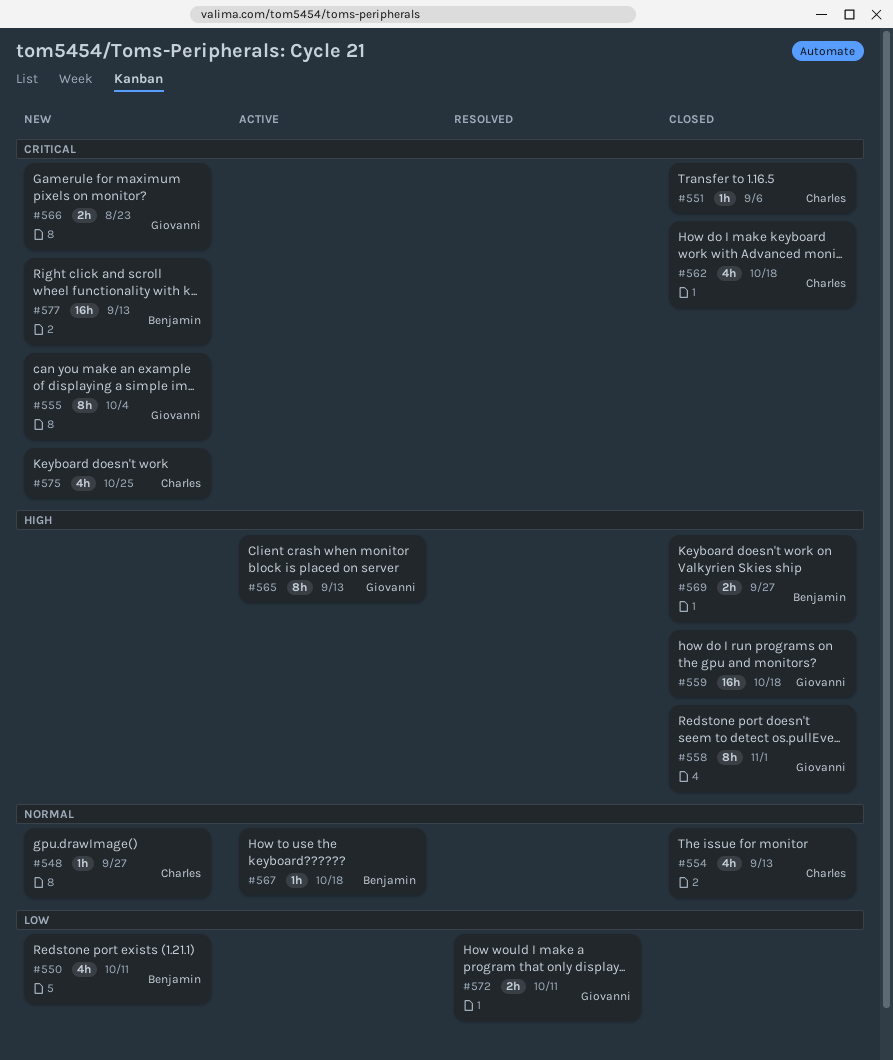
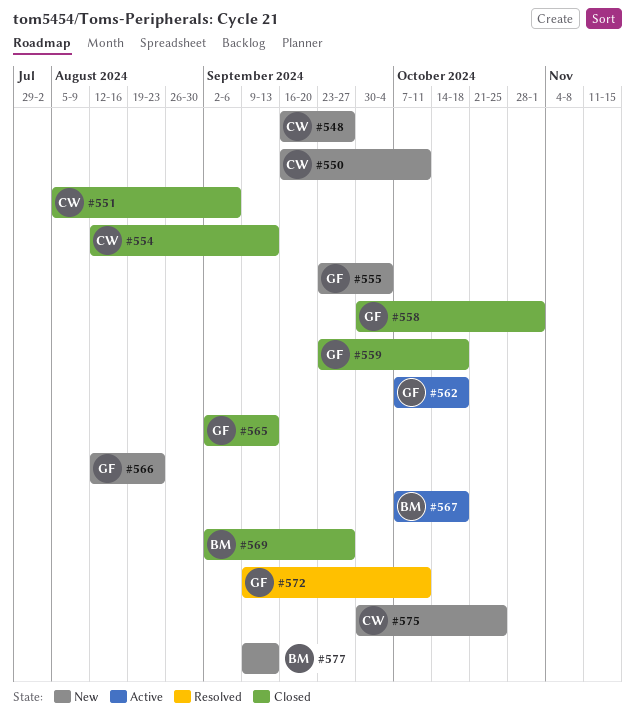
#550, owner: Benjamin -> Charles
#562, status: Closed -> Active
#562, owner: Charles -> Giovanni
#565, status: Active -> Closed

